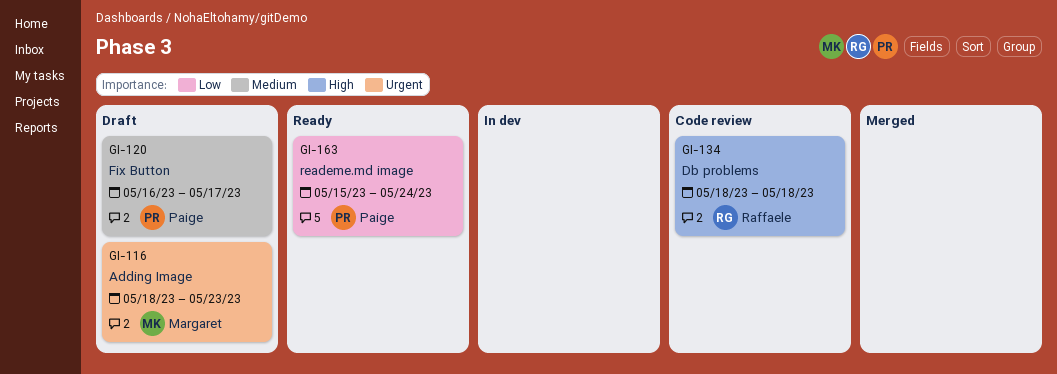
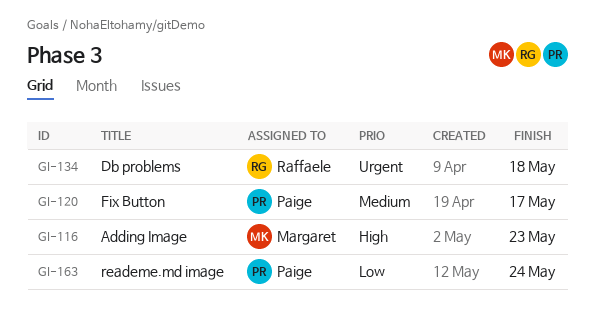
GI-116, priority: Urgent -> High
GI-134, priority: High -> Urgent

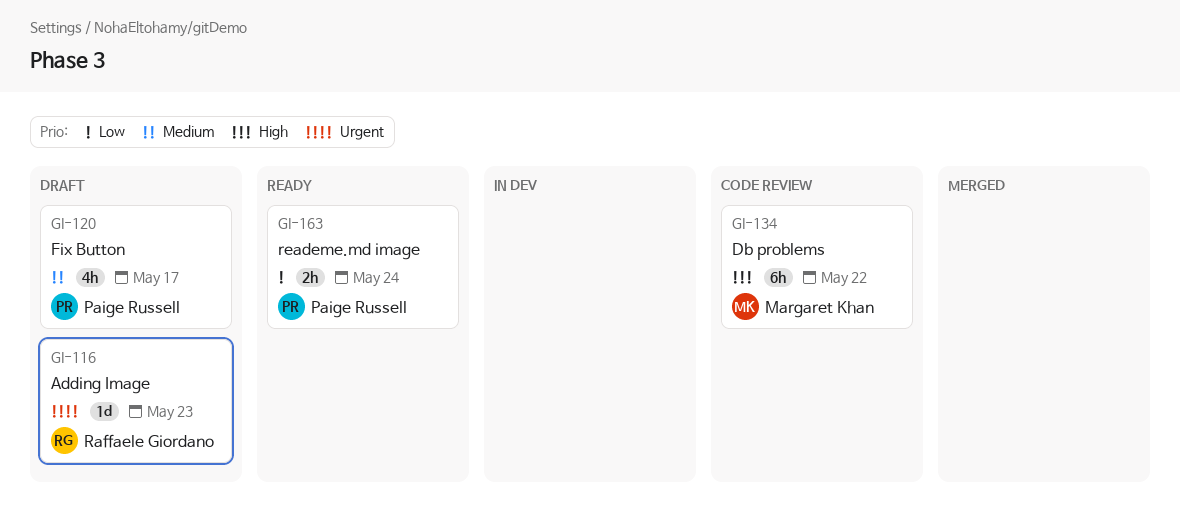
GI-116, owner: Margaret Khan -> Raffaele Giordano
GI-116, priority: High -> Urgent
GI-134, owner: Raffaele Giordano -> Margaret Khan
GI-134, priority: Urgent -> High
GI-134, due: May 18 -> May 22

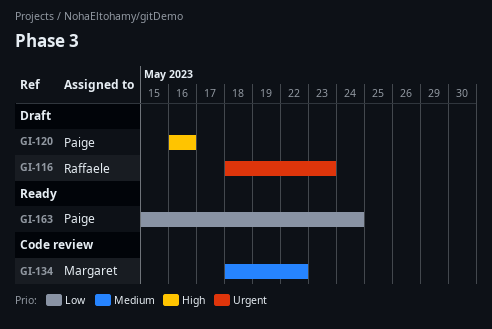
GI-120, priority: Medium -> High
GI-120, due: May 17 -> May 16
GI-134, priority: High -> Medium

